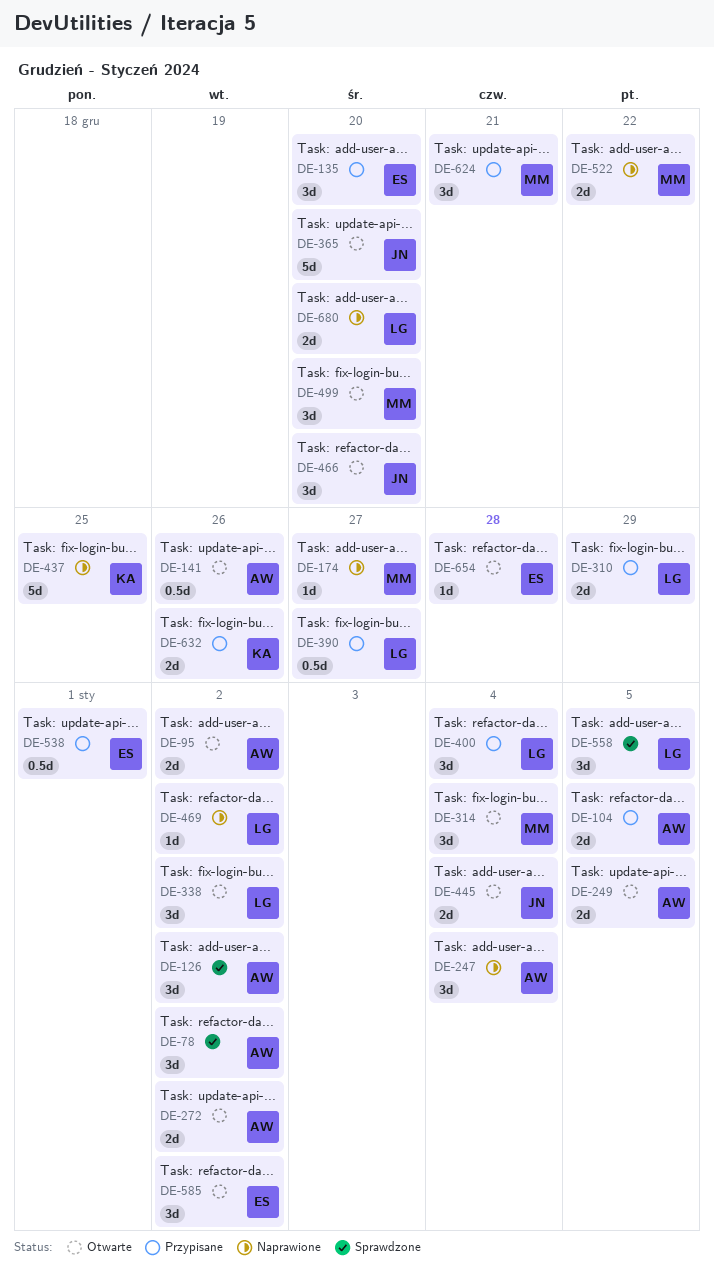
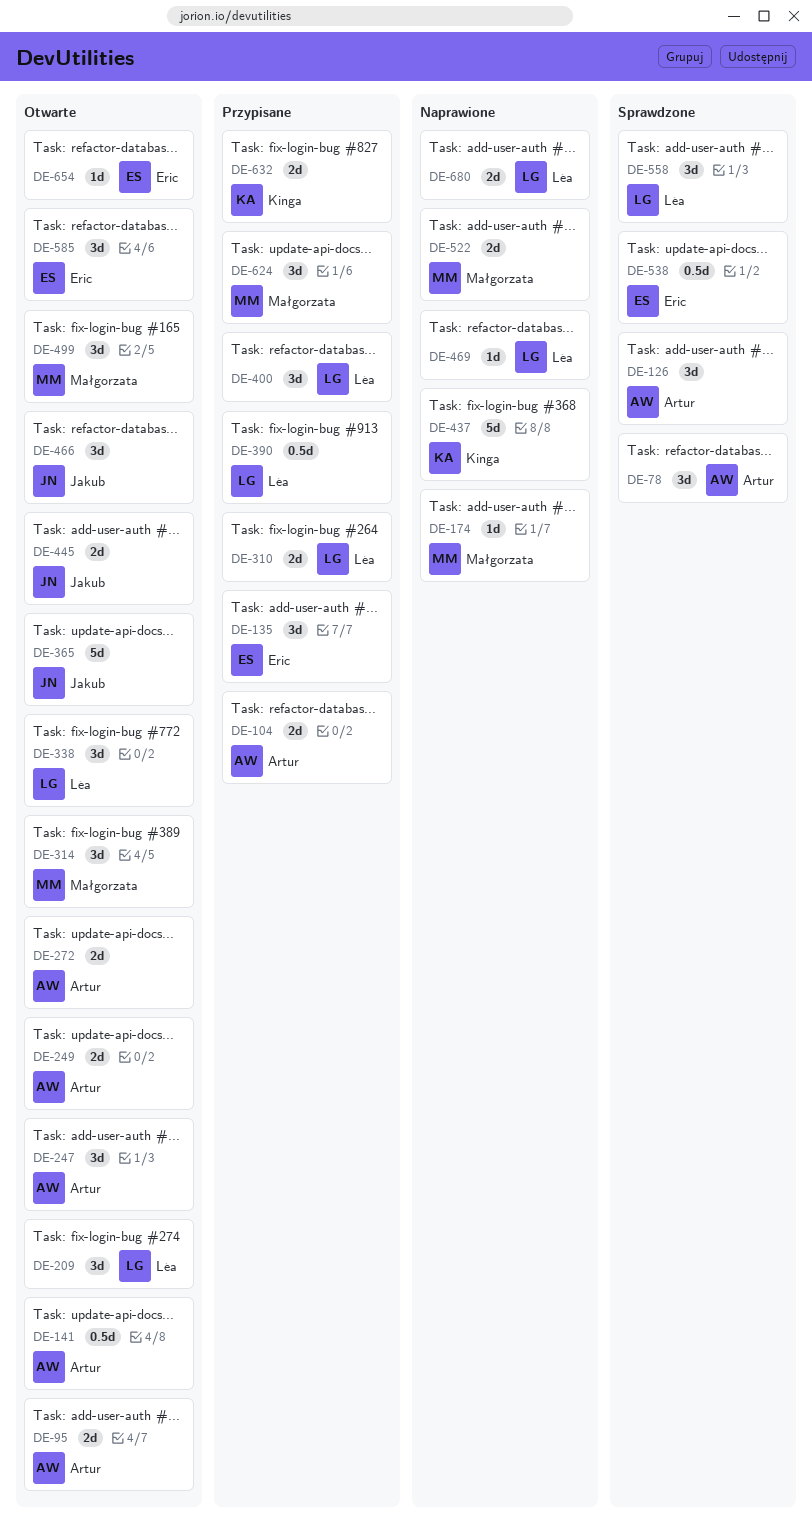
DE-209: none -> present
DE-247, status: Naprawione -> Otwarte
DE-538, status: Przypisane -> Sprawdzone

